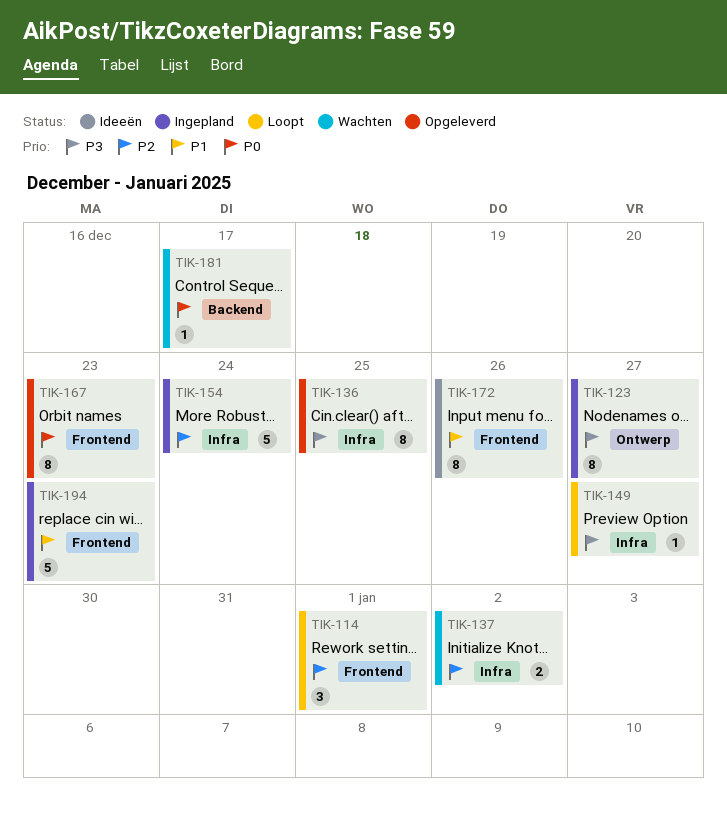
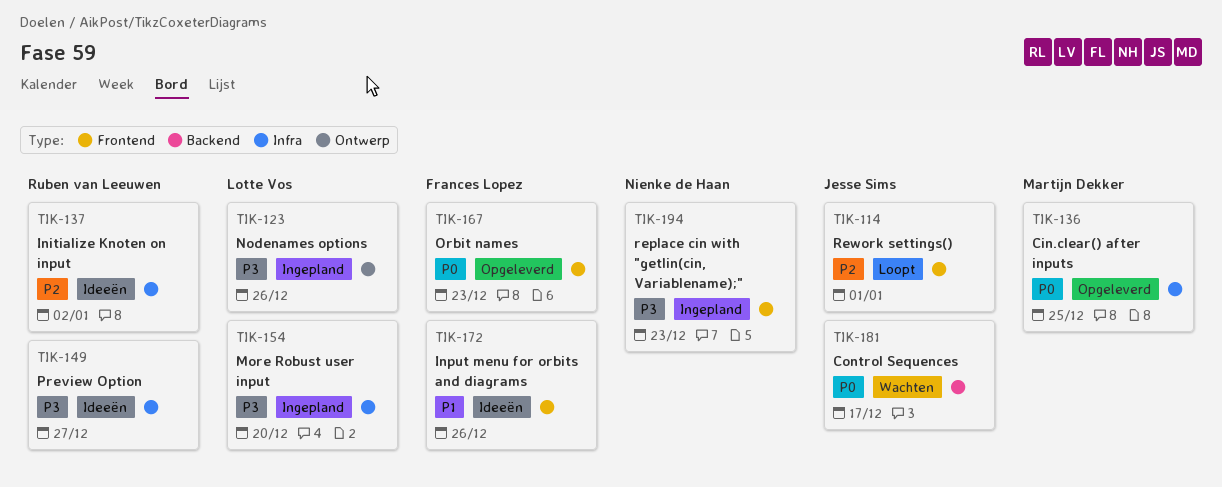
TIK-123, due: Dec 27 -> Dec 26
TIK-136, priority: P3 -> P0
TIK-137, status: Wachten -> Ideeën
TIK-149, status: Loopt -> Ideeën
TIK-154, priority: P2 -> P3
TIK-154, due: Dec 24 -> Dec 20
TIK-194, priority: P1 -> P3

